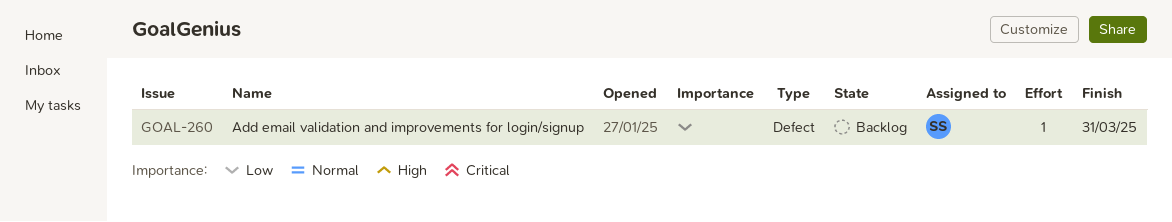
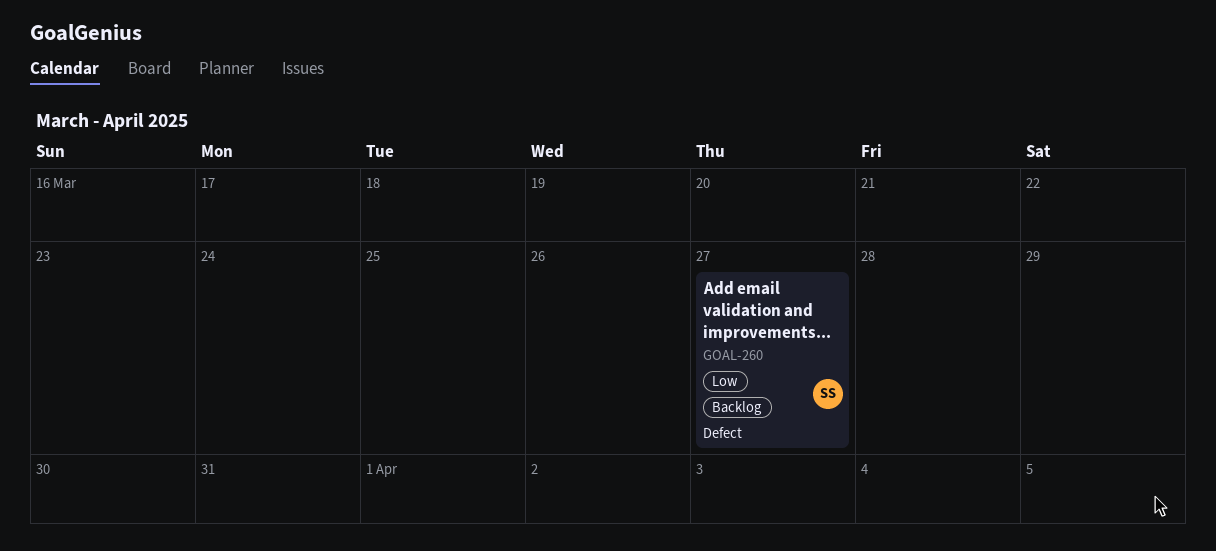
GOAL-260, due: Mar 31 -> Mar 27

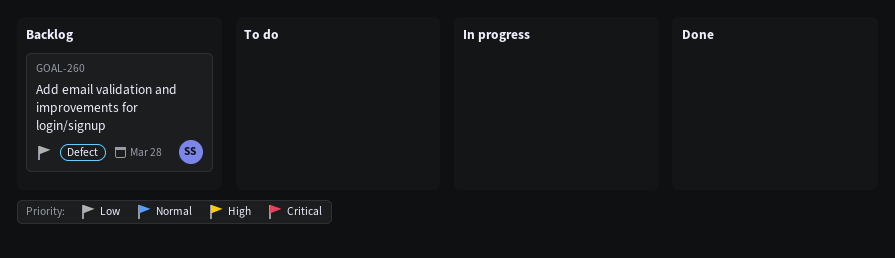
GOAL-260, due: Mar 27 -> Mar 28

